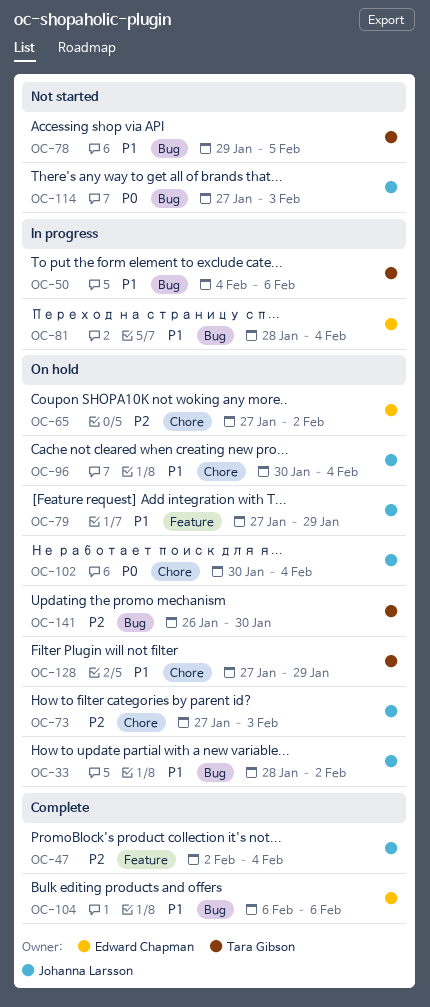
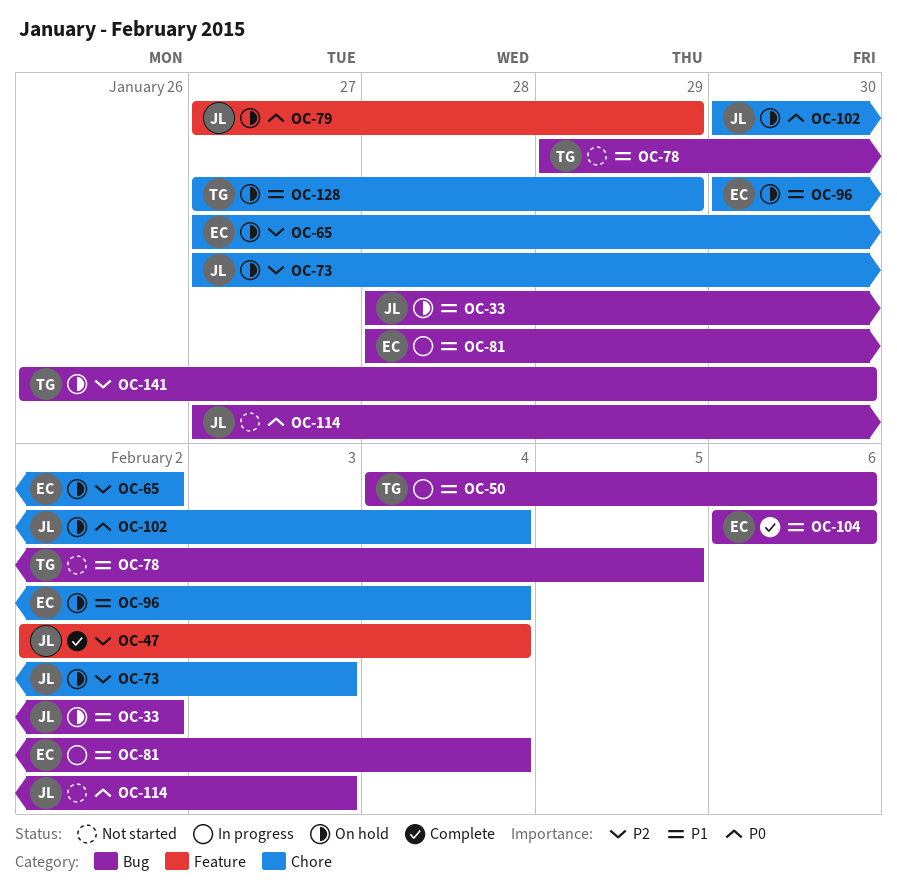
OC-79, priority: P1 -> P0
OC-96, owner: Johanna Larsson -> Edward Chapman

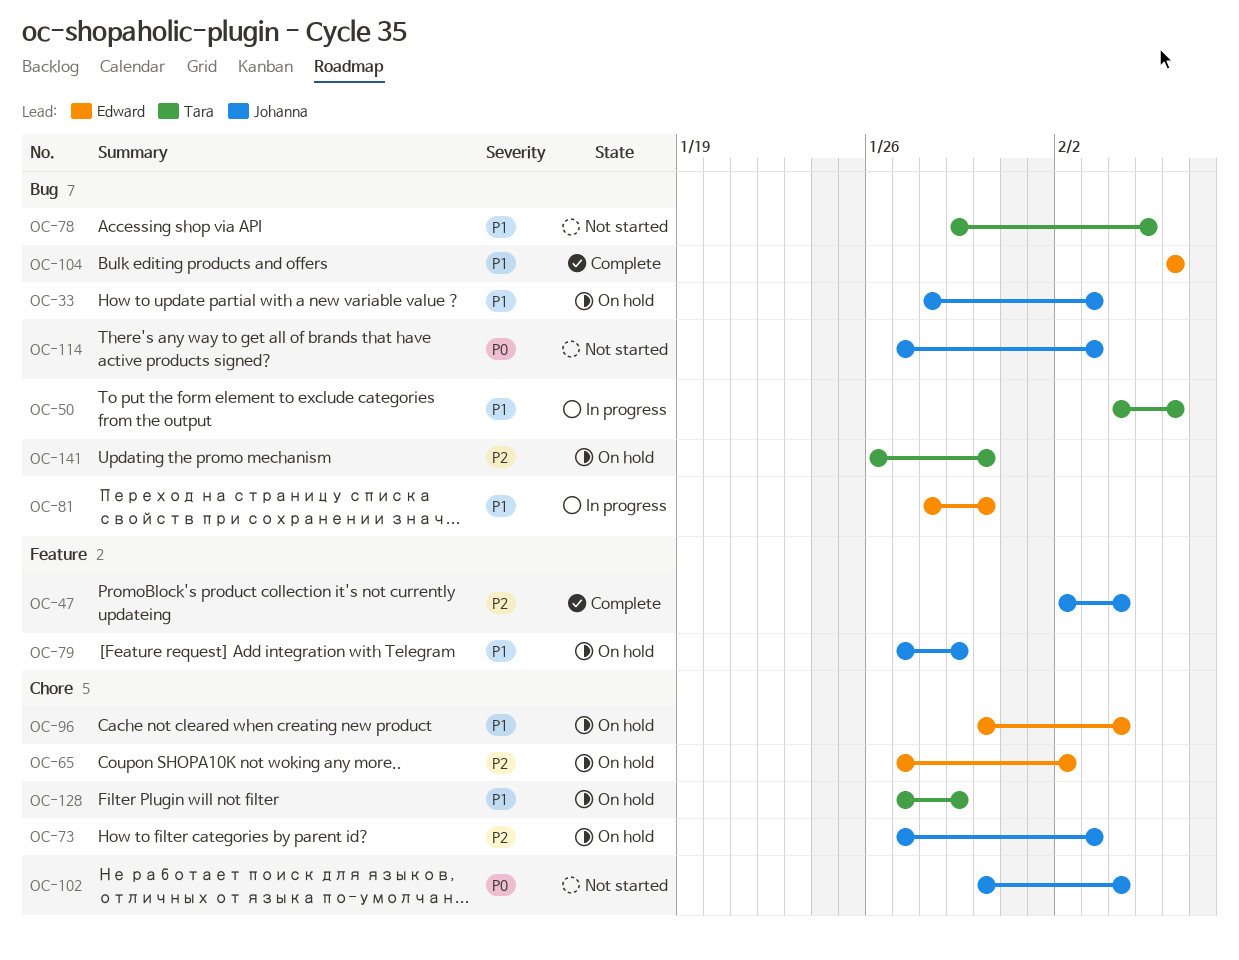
OC-33, due: Feb 2 -> Feb 3
OC-79, priority: P0 -> P1
OC-81, due: Feb 4 -> Jan 30
OC-102, status: On hold -> Not started

